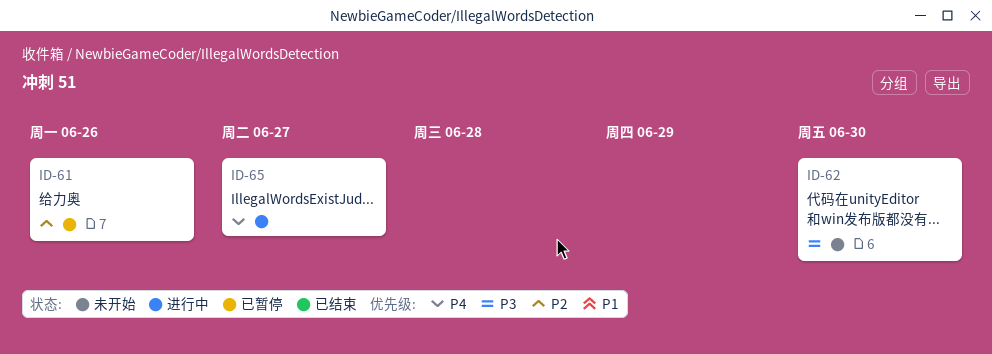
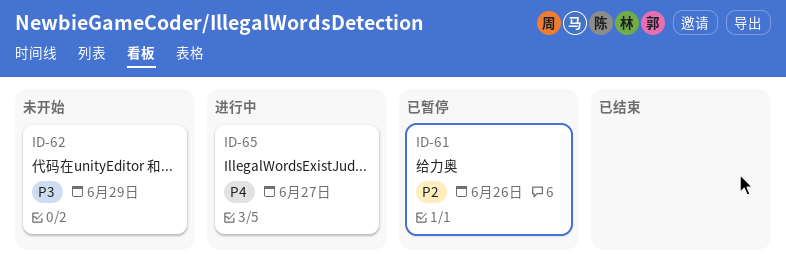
ID-62, due: Jun 30 -> Jun 29

